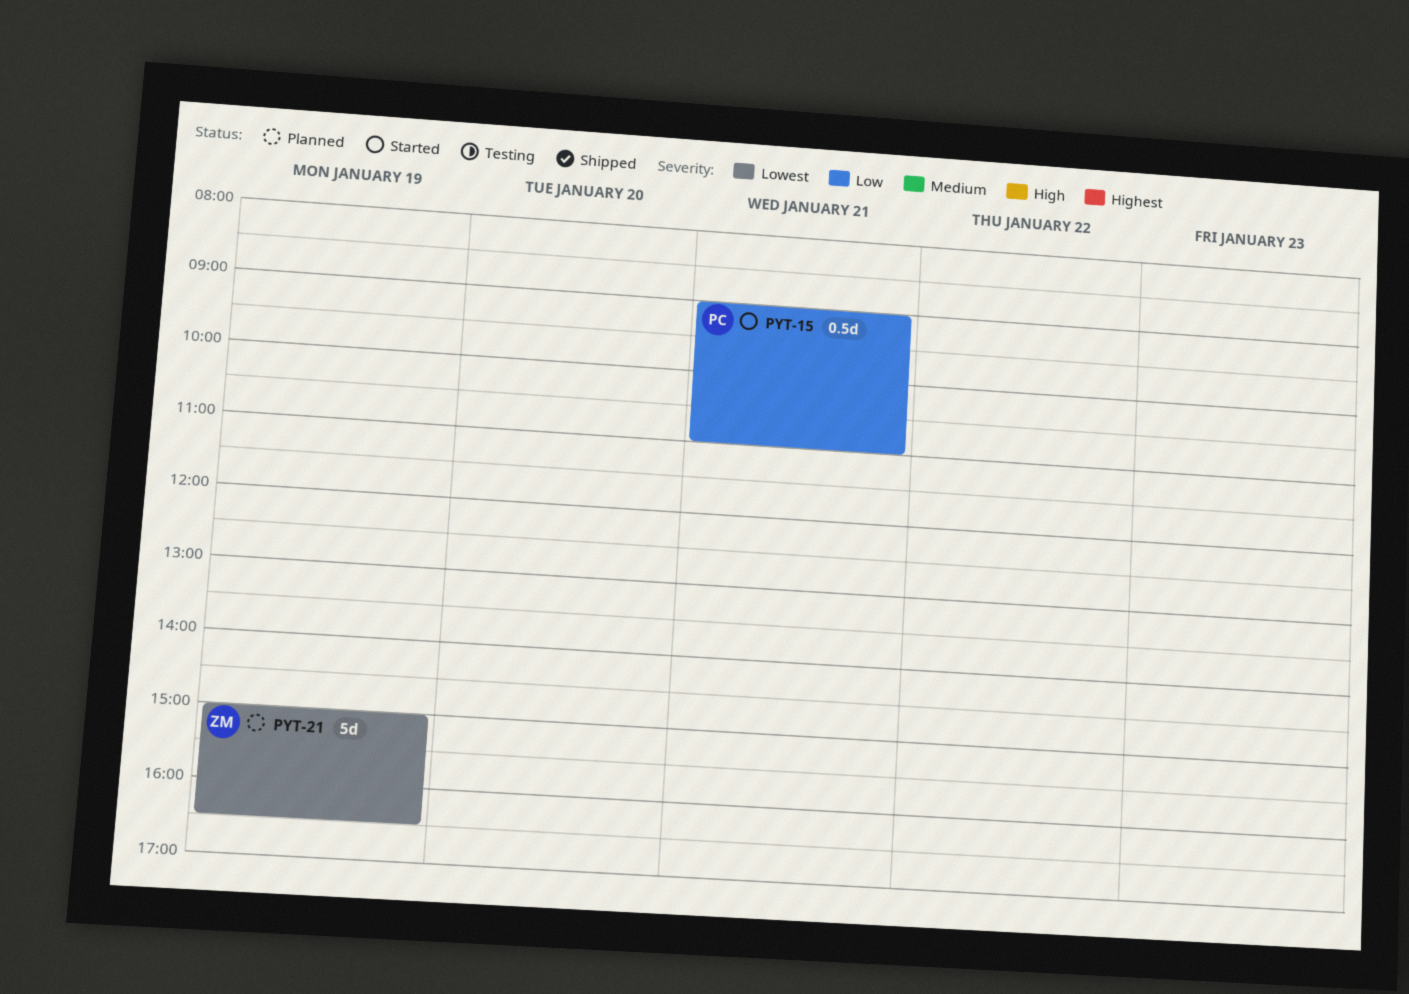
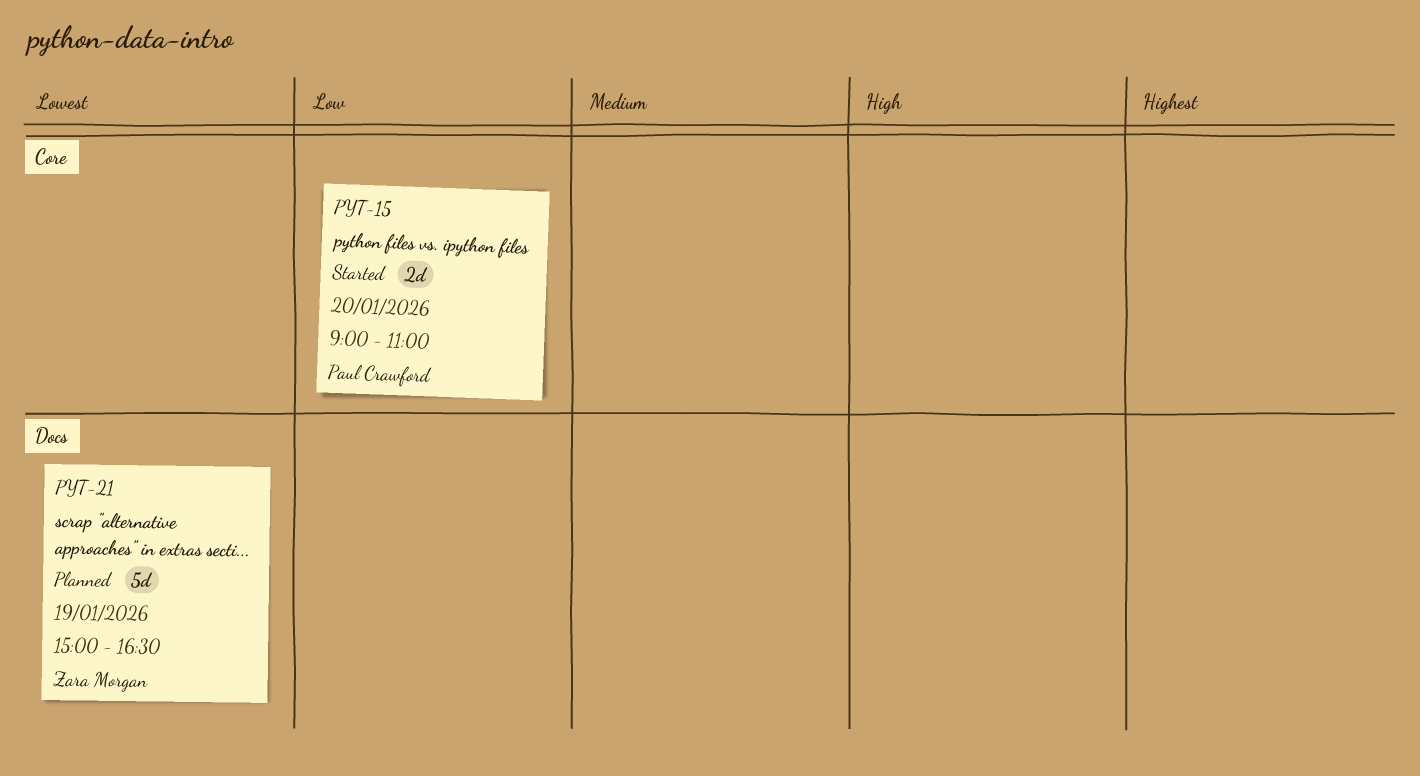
PYT-15, estimate: 0.5d -> 2d
PYT-15, day: Jan 21 -> Jan 20

